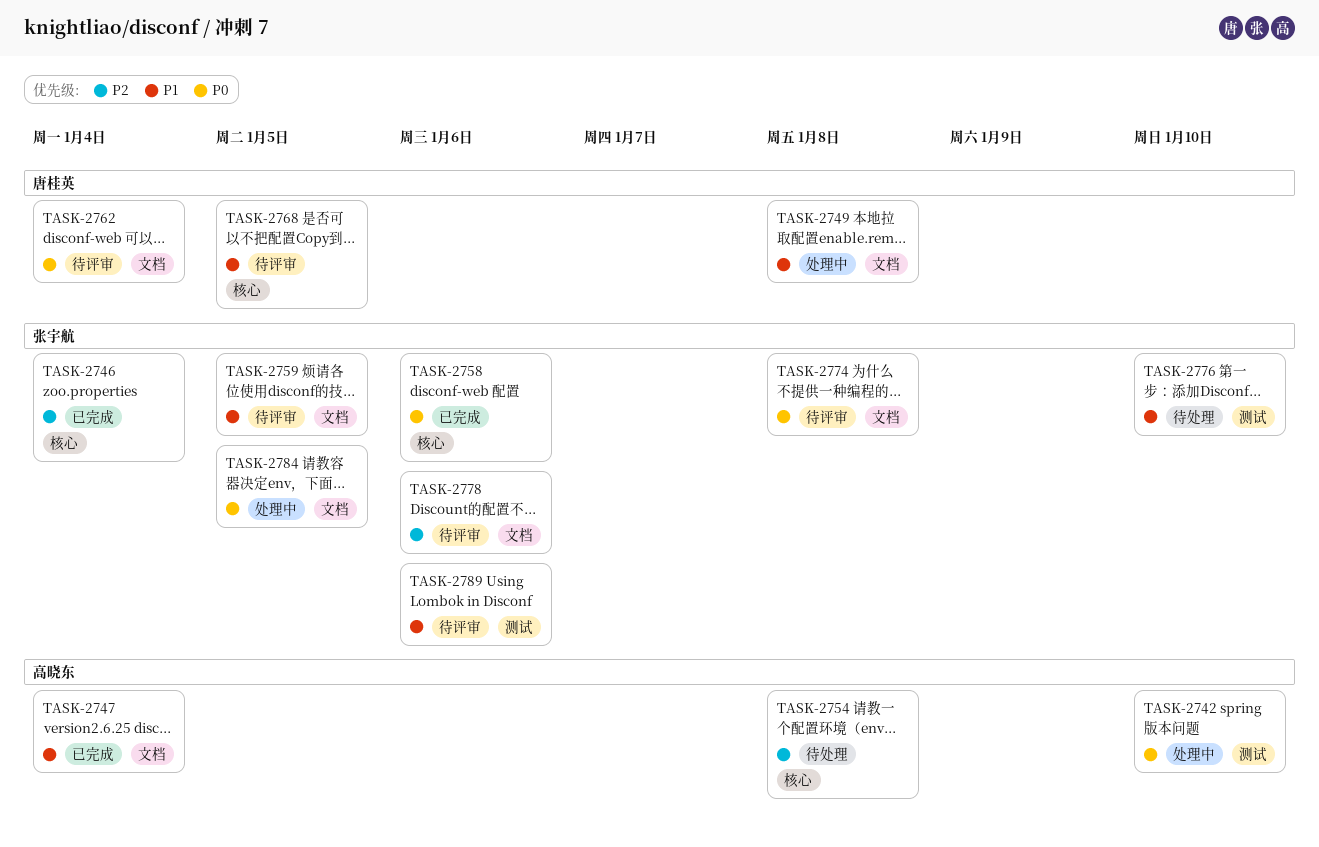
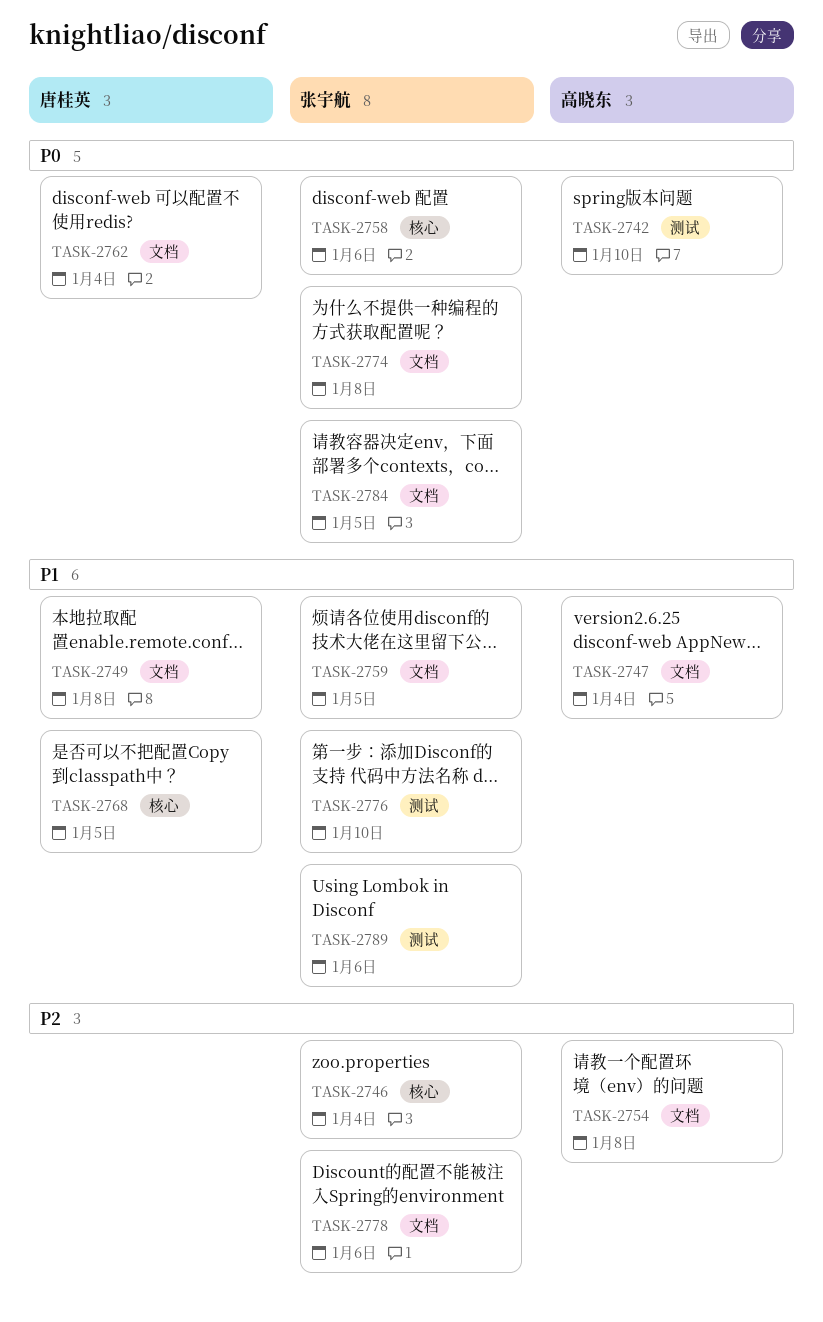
TASK-2754, label: 核心 -> 文档

